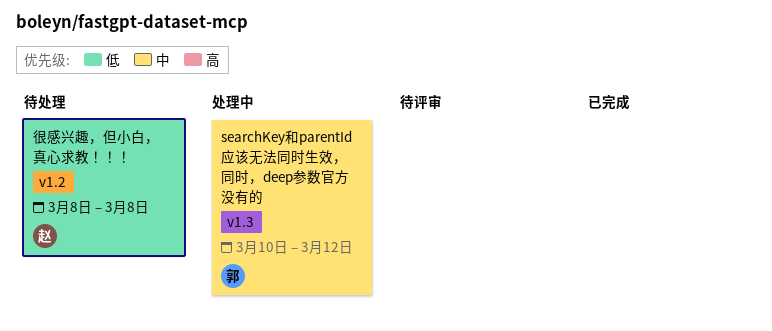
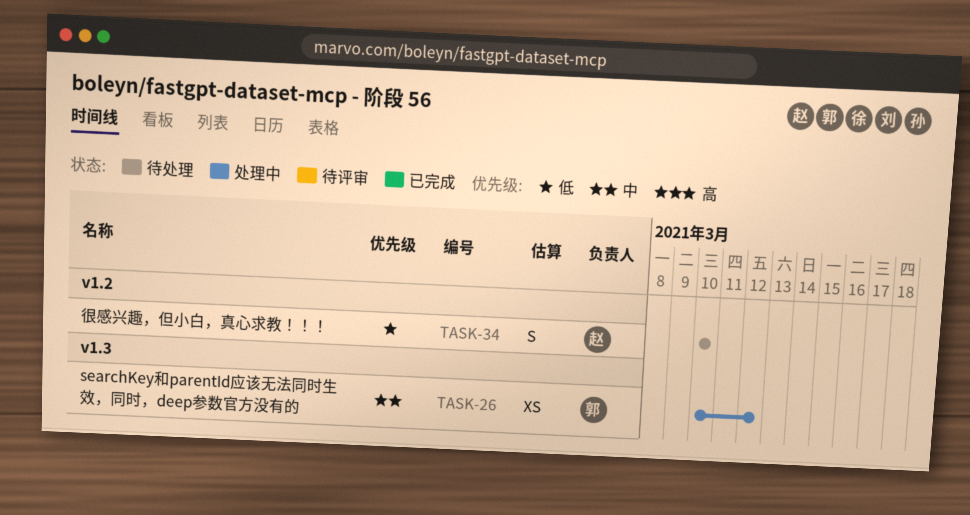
很感兴趣，但小白，真心求教！！！, start: Mar 8 -> Mar 10
很感兴趣，但小白，真心求教！！！, due: Mar 8 -> Mar 10

